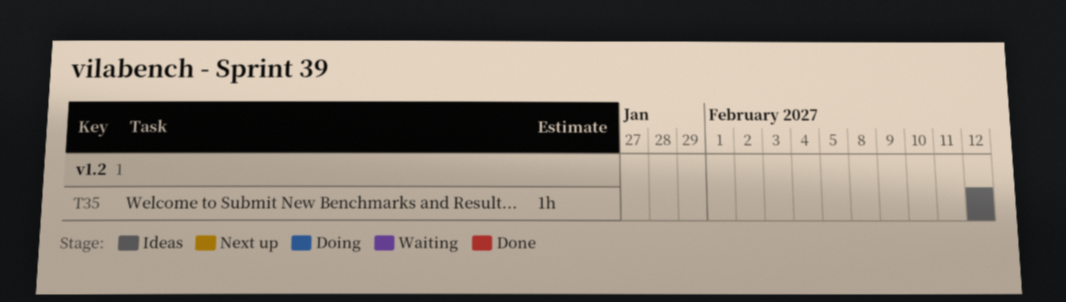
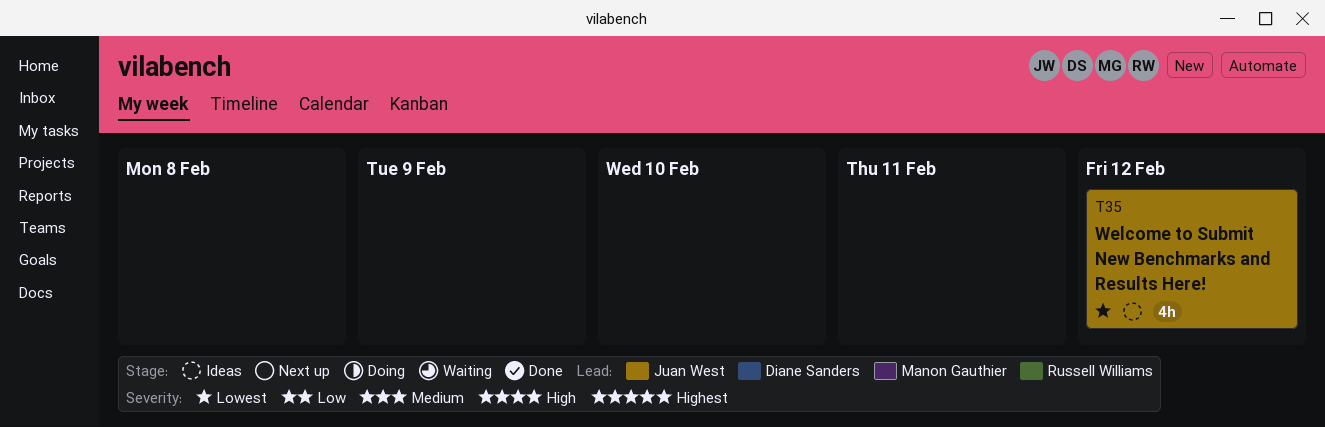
T35, estimate: 1h -> 4h

